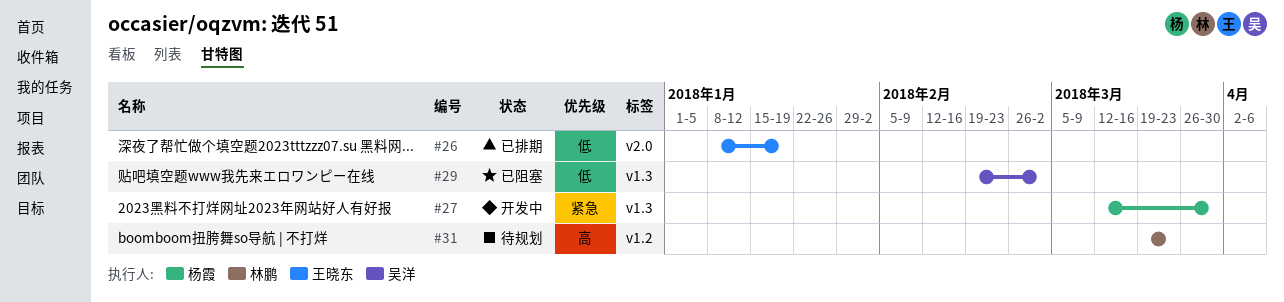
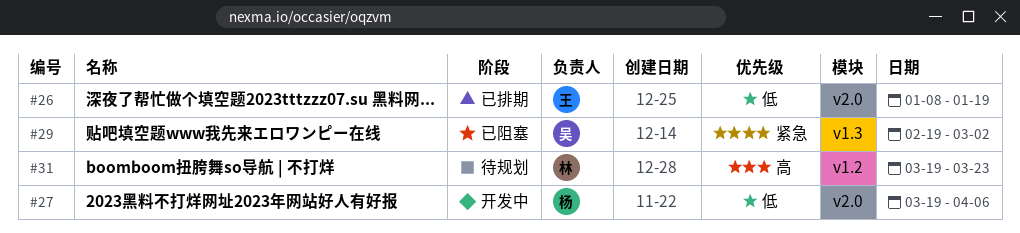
#27, priority: 紧急 -> 低
#27, label: v1.3 -> v2.0
#27, start: Mar 12 -> Mar 19
#27, due: Mar 30 -> Apr 6
#29, priority: 低 -> 紧急

